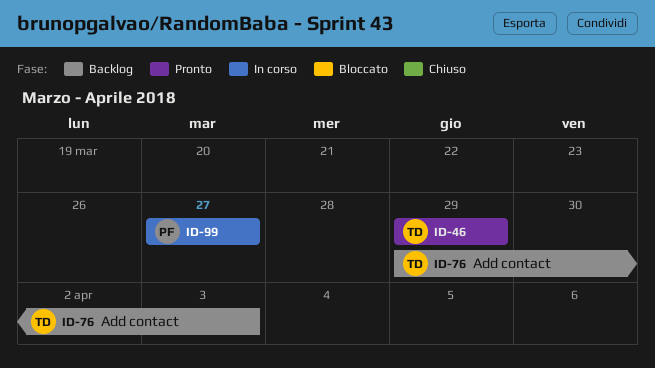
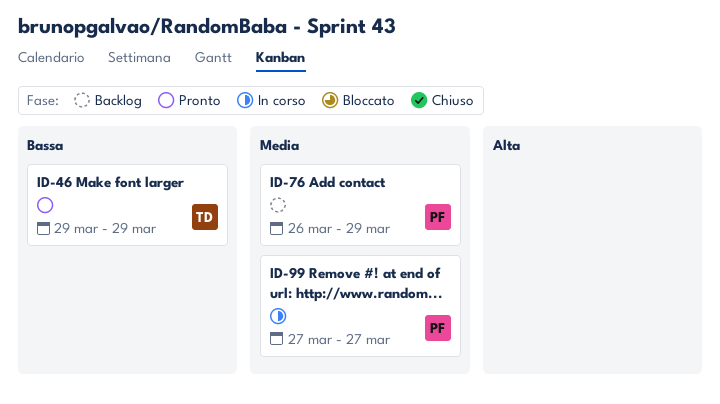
ID-76, owner: TD -> PF
ID-76, start: Mar 29 -> Mar 26
ID-76, due: Apr 3 -> Mar 29

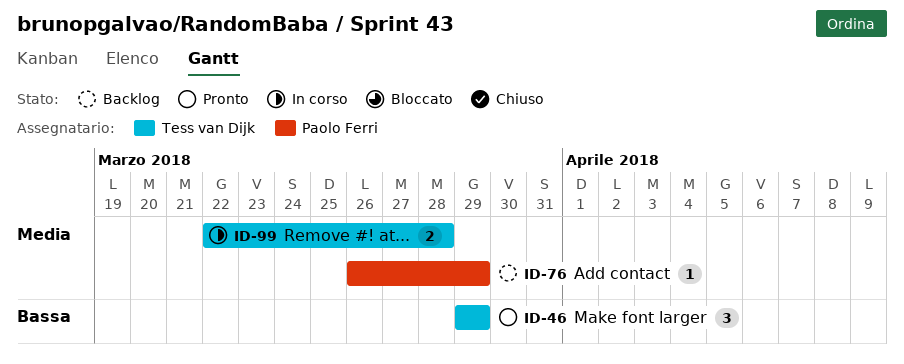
ID-99, owner: Paolo Ferri -> Tess van Dijk
ID-99, start: Mar 27 -> Mar 22
ID-99, due: Mar 27 -> Mar 28

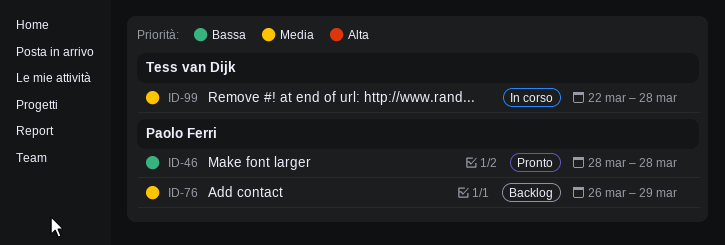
ID-46, owner: Tess van Dijk -> Paolo Ferri
ID-46, start: Mar 29 -> Mar 28
ID-46, due: Mar 29 -> Mar 28

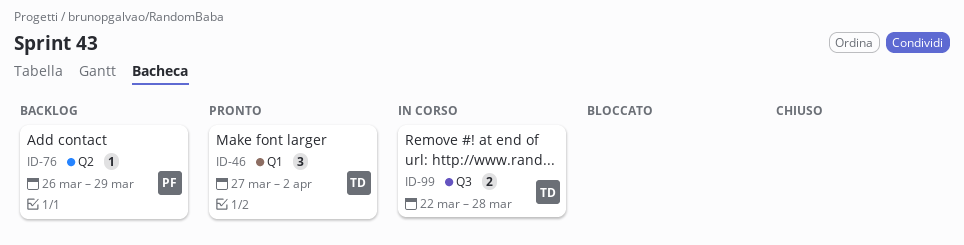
ID-46, owner: Paolo Ferri -> Tess van Dijk
ID-46, start: Mar 28 -> Mar 27
ID-46, due: Mar 28 -> Apr 2

